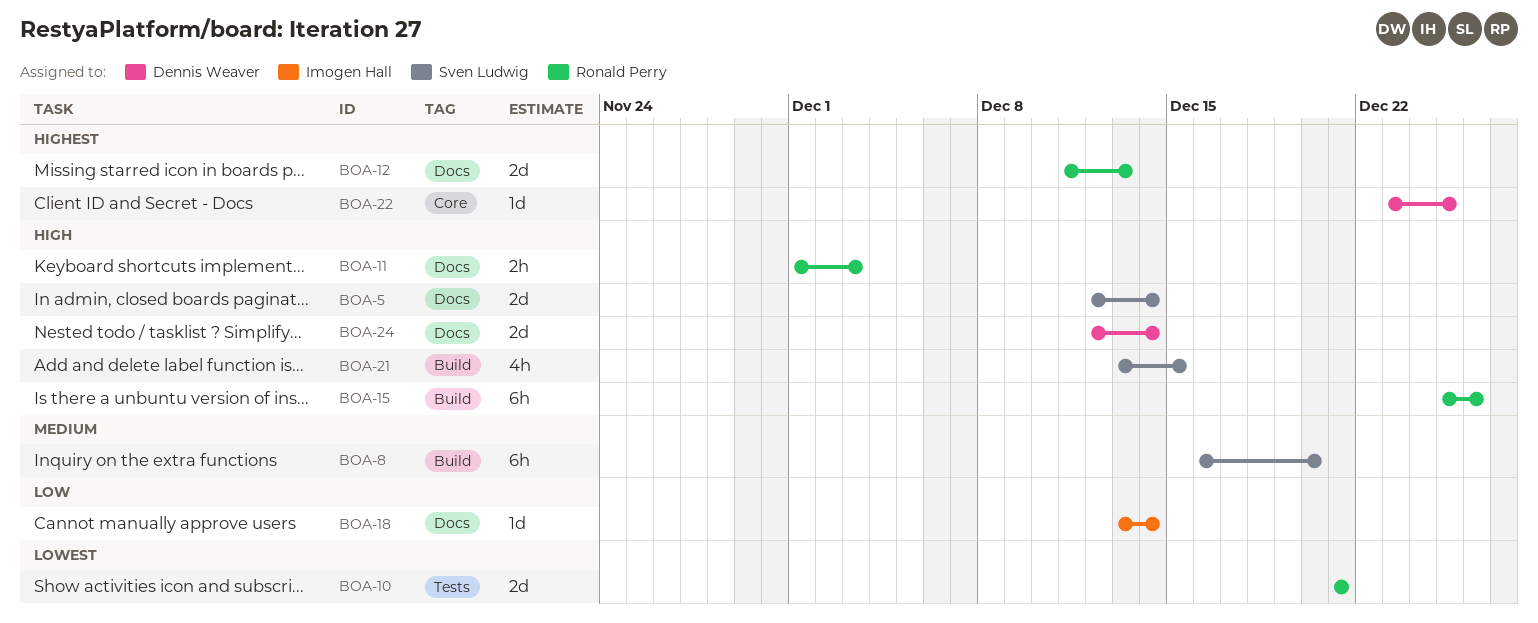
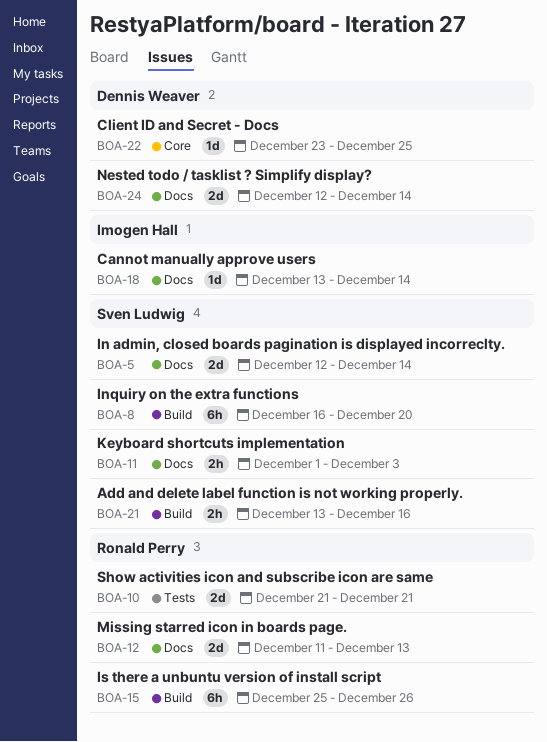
BOA-11, owner: Ronald Perry -> Sven Ludwig
BOA-21, estimate: 4h -> 2h
BOA-21, due: Dec 15 -> Dec 16

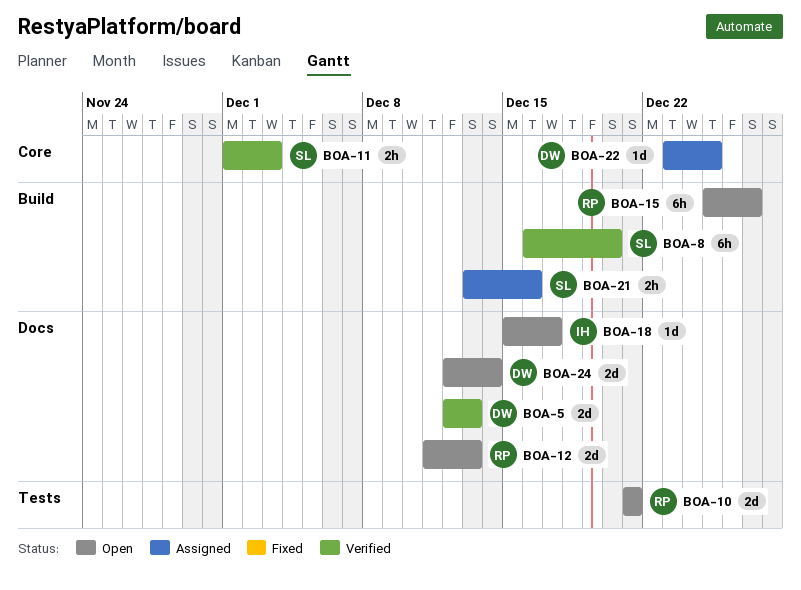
BOA-5, owner: Sven Ludwig -> Dennis Weaver
BOA-5, due: Dec 14 -> Dec 13
BOA-11, label: Docs -> Core
BOA-15, due: Dec 26 -> Dec 27
BOA-18, start: Dec 13 -> Dec 15
BOA-18, due: Dec 14 -> Dec 17

